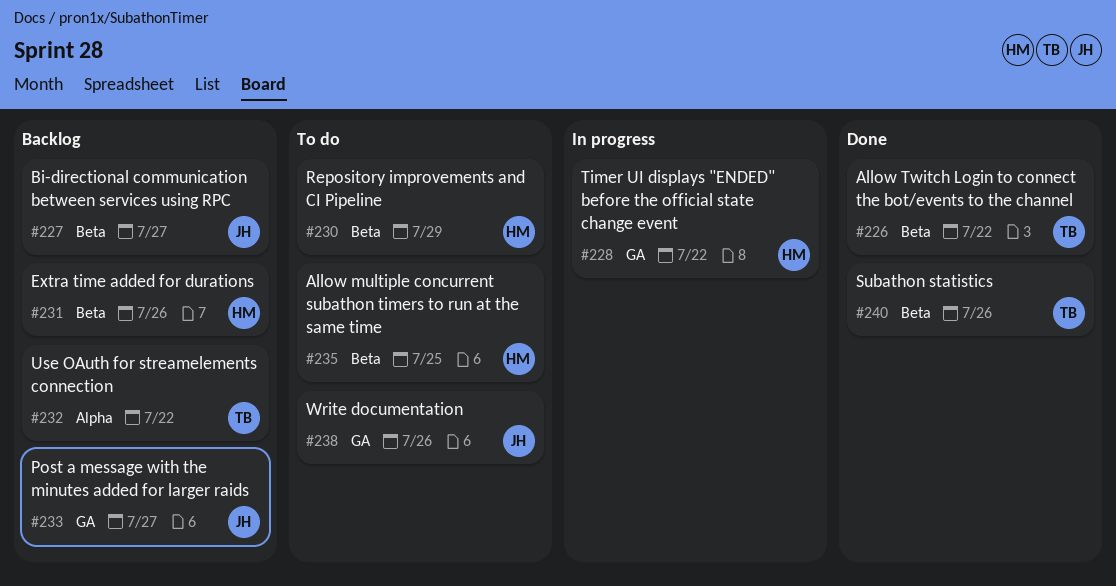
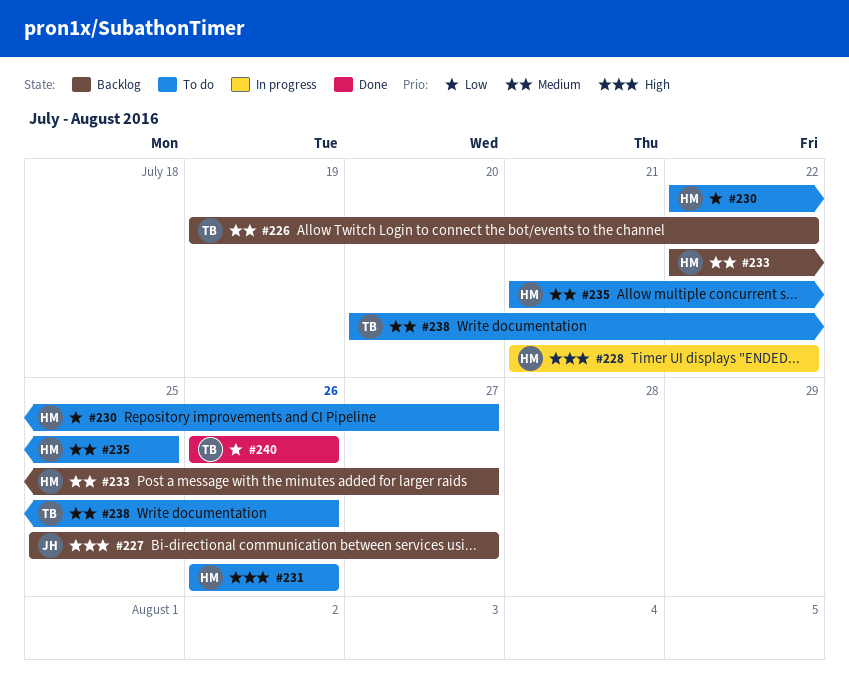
#226, status: Done -> Backlog
#230, due: Jul 29 -> Jul 27
#231, status: Backlog -> To do
#232: present -> none
#233, owner: JH -> HM
#238, owner: JH -> TB

